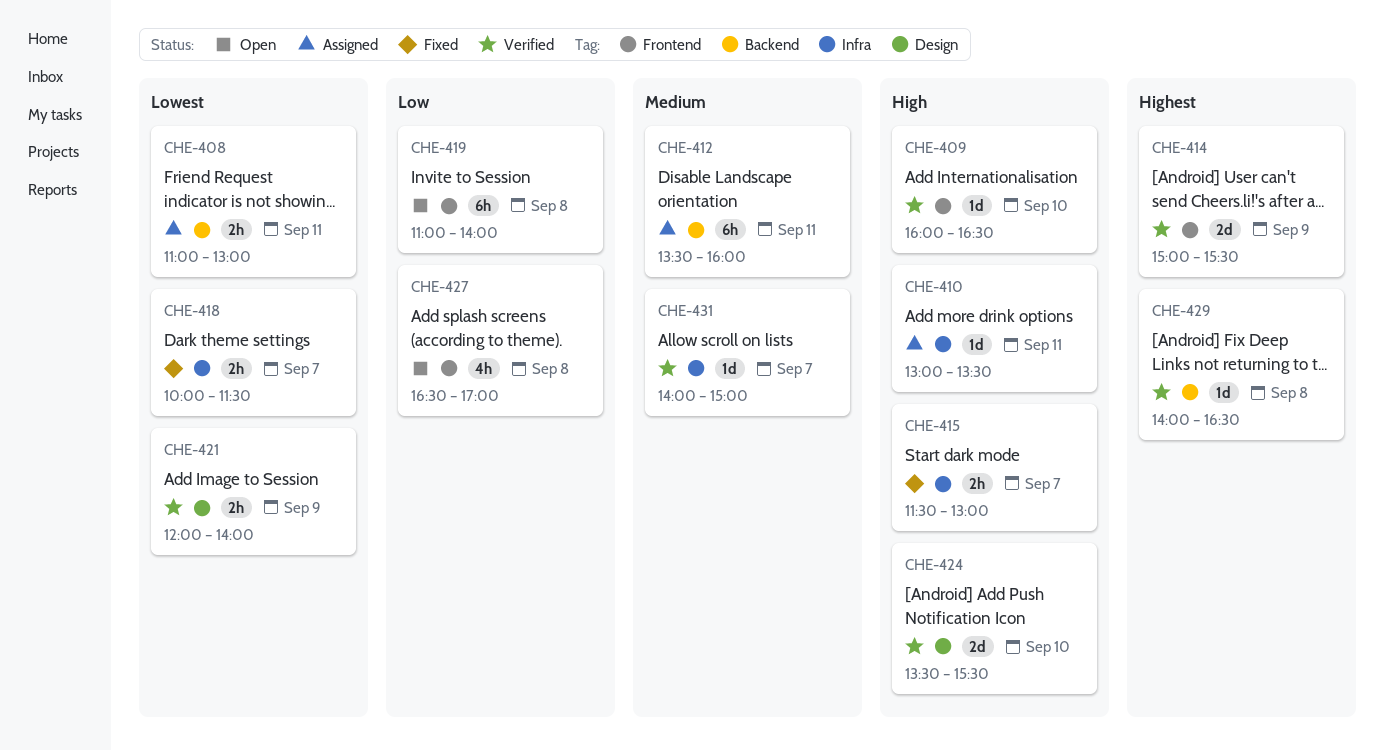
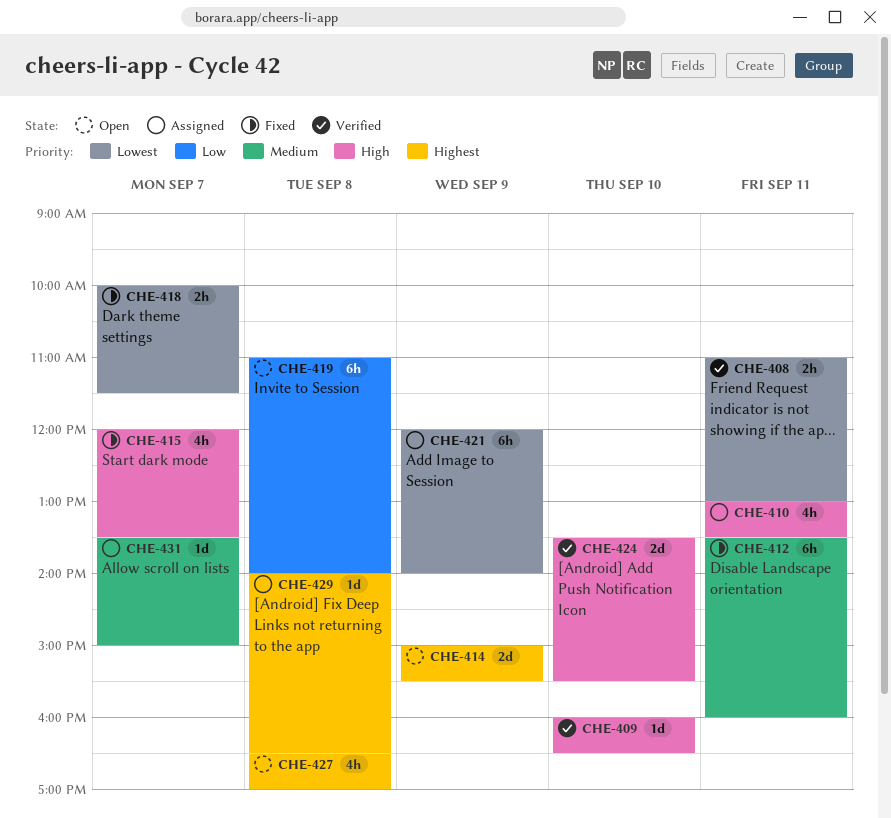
CHE-408, status: Assigned -> Verified
CHE-410, estimate: 1d -> 4h
CHE-412, status: Assigned -> Fixed
CHE-414, status: Verified -> Open
CHE-415, estimate: 2h -> 4h
CHE-415, begins: 11:30 -> 12:00
CHE-415, ends: 13:00 -> 13:30
CHE-421, status: Verified -> Assigned
CHE-421, estimate: 2h -> 6h
CHE-427, priority: Low -> Highest
CHE-429, status: Verified -> Assigned
CHE-431, status: Verified -> Assigned
CHE-431, begins: 14:00 -> 13:30

